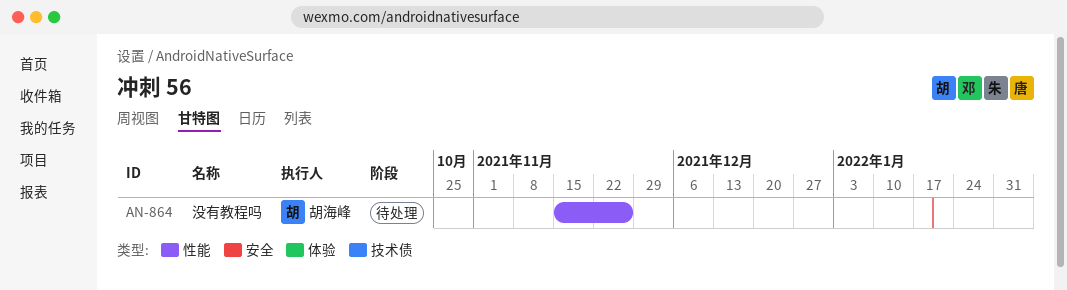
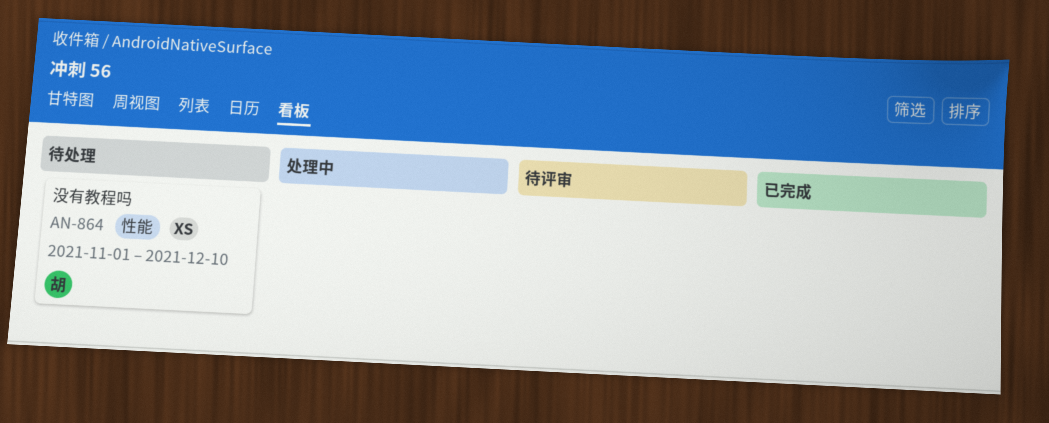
AN-864, start: Nov 15 -> Nov 1
AN-864, due: Nov 26 -> Dec 10

